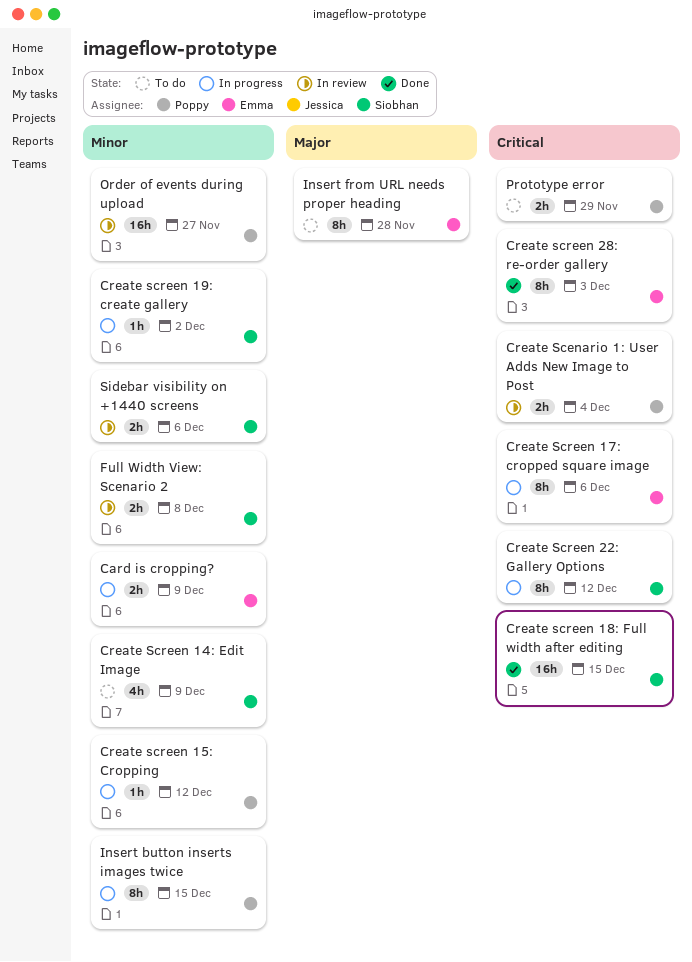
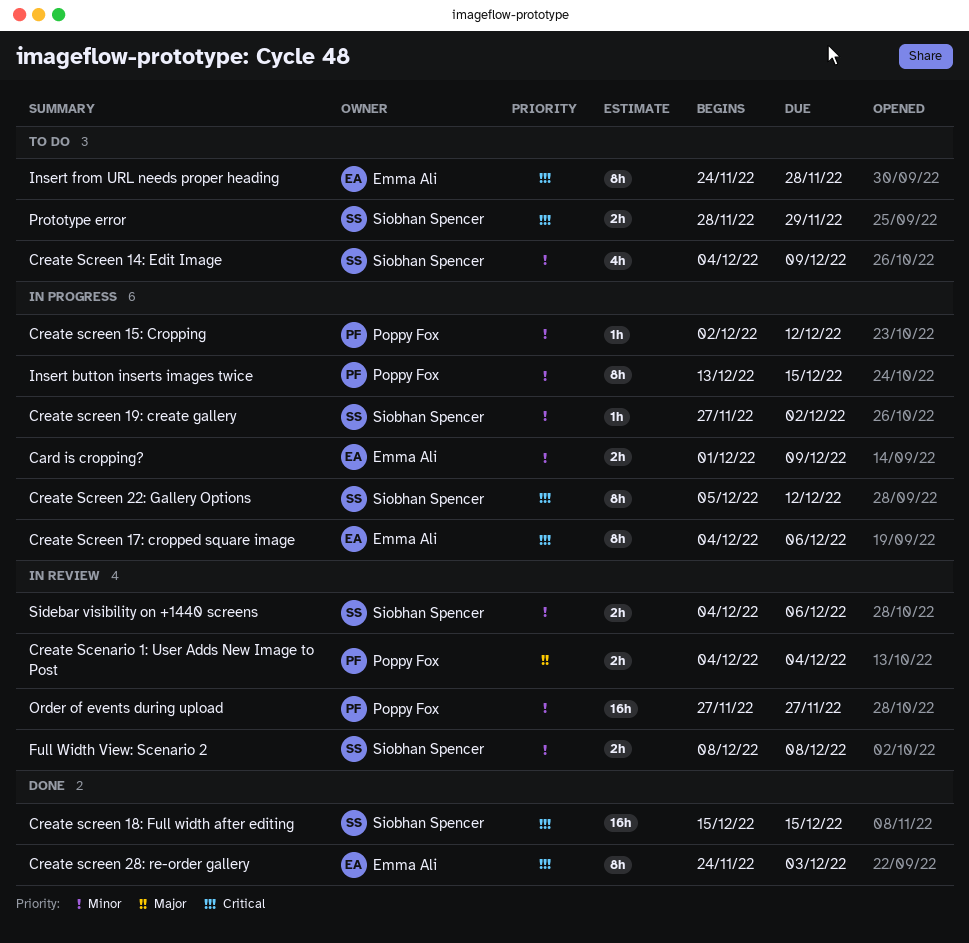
Create Scenario 1: User Adds New Image to Post, priority: Critical -> Major
Insert from URL needs proper heading, priority: Major -> Critical
Prototype error, owner: Poppy Fox -> Siobhan Spencer

